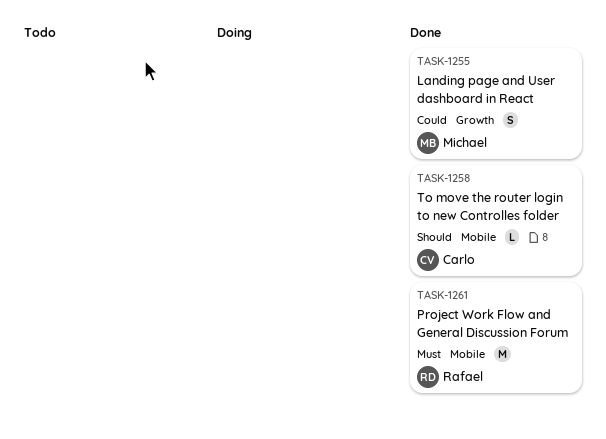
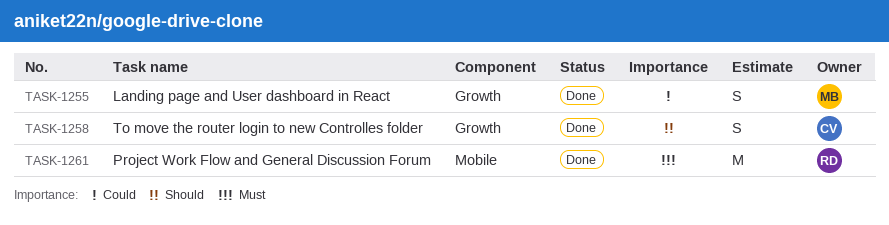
TASK-1258, label: Mobile -> Growth
TASK-1258, estimate: L -> S

